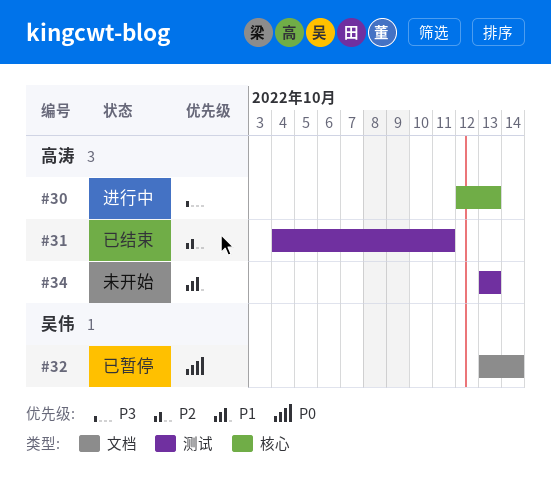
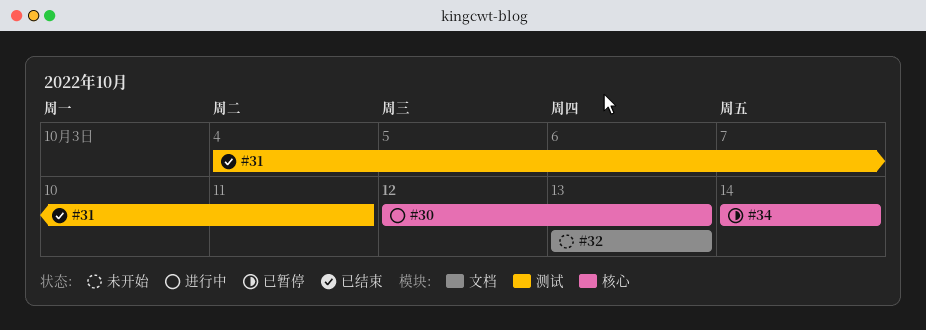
#32, status: 已暂停 -> 未开始
#32, due: Oct 14 -> Oct 13
#34, status: 未开始 -> 已暂停
#34, label: 测试 -> 核心
#34, start: Oct 13 -> Oct 14
#34, due: Oct 13 -> Oct 14

